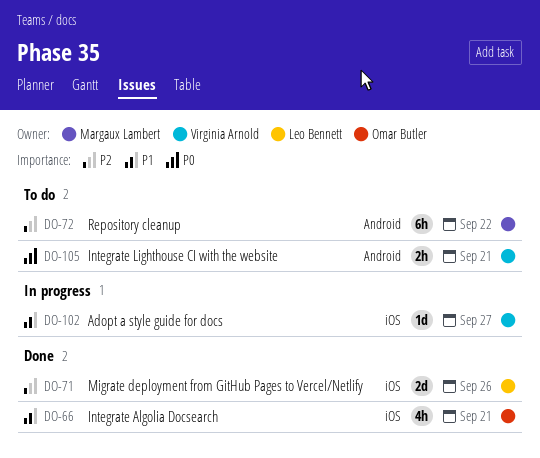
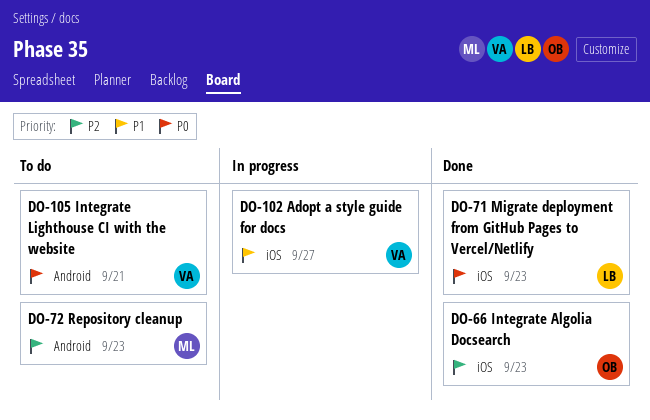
DO-66, priority: P1 -> P2
DO-66, due: Sep 21 -> Sep 23
DO-71, priority: P2 -> P0
DO-71, due: Sep 26 -> Sep 23
DO-72, due: Sep 22 -> Sep 23

